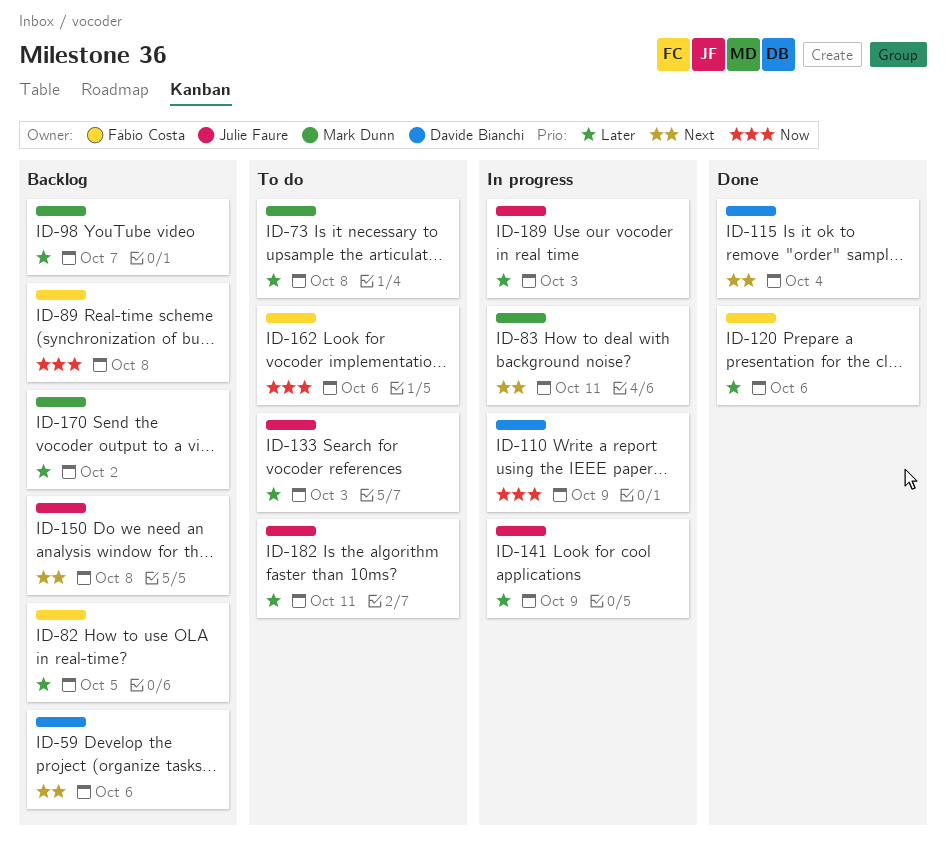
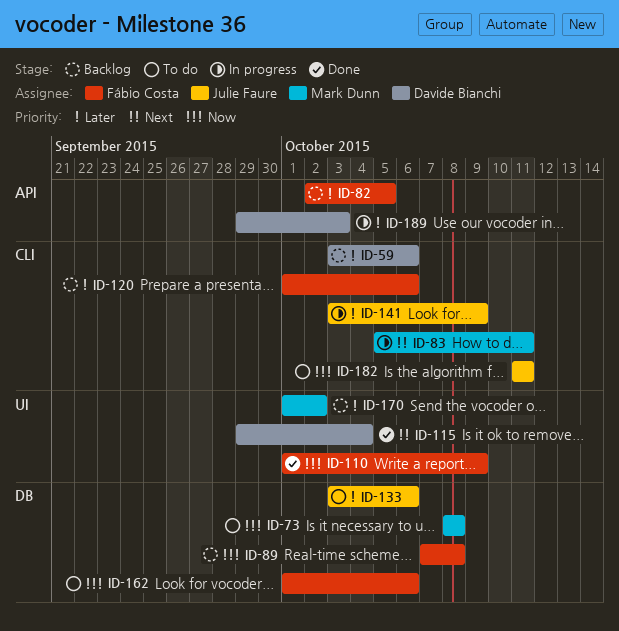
ID-59, priority: Next -> Later
ID-73, priority: Later -> Now
ID-98: present -> none
ID-110, status: In progress -> Done
ID-110, owner: Davide Bianchi -> Fábio Costa
ID-120, status: Done -> Backlog
ID-133, due: Oct 3 -> Oct 6
ID-150: present -> none
ID-182, priority: Later -> Now
ID-189, owner: Julie Faure -> Davide Bianchi

